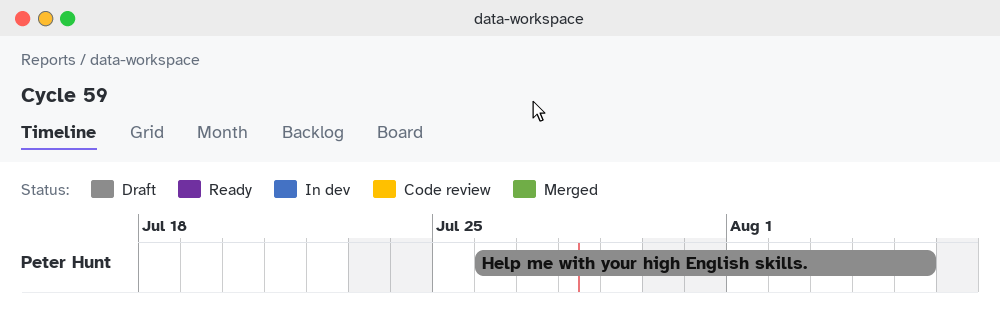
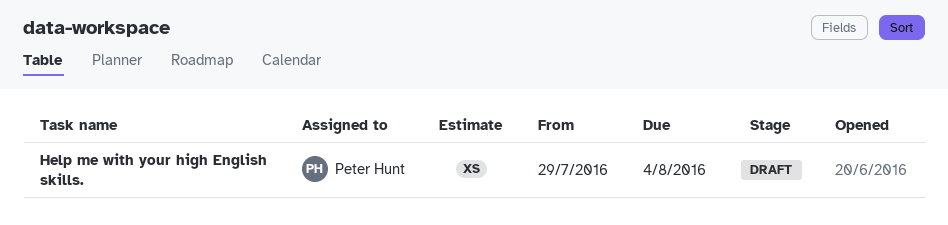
Help me with your high English skills., start: Jul 26 -> Jul 29
Help me with your high English skills., due: Aug 5 -> Aug 4

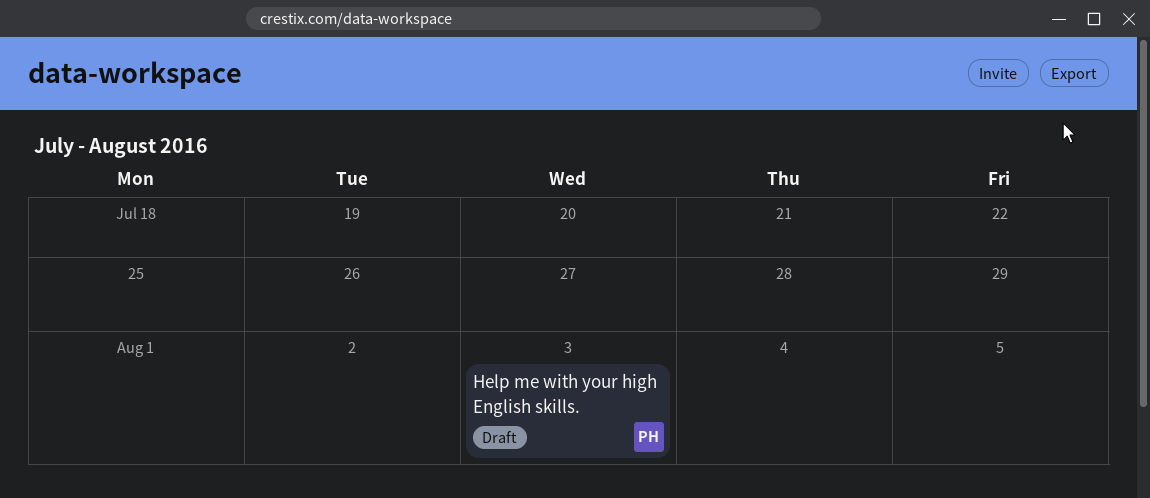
Help me with your high English skills., due: Aug 4 -> Aug 3

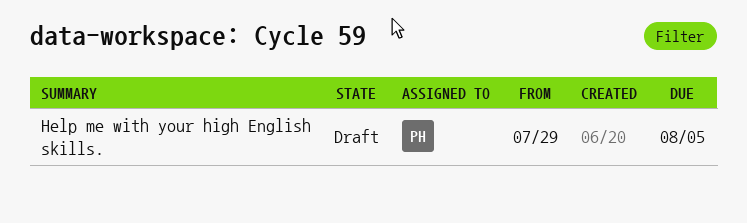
Help me with your high English skills., due: Aug 3 -> Aug 5

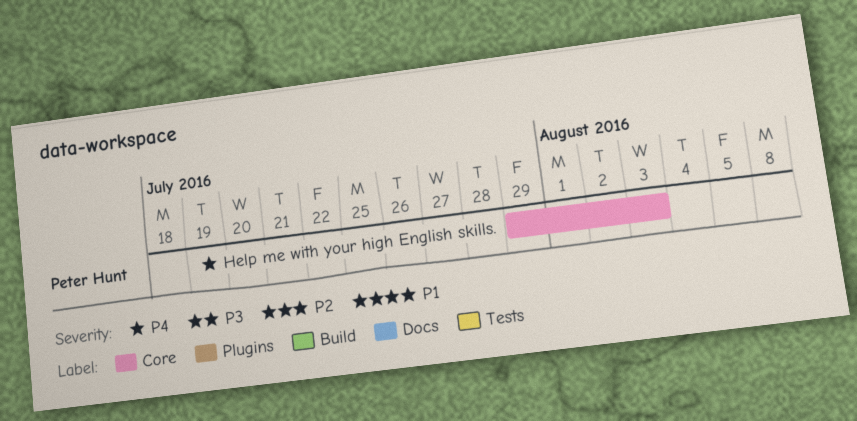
Help me with your high English skills., due: Aug 5 -> Aug 3

